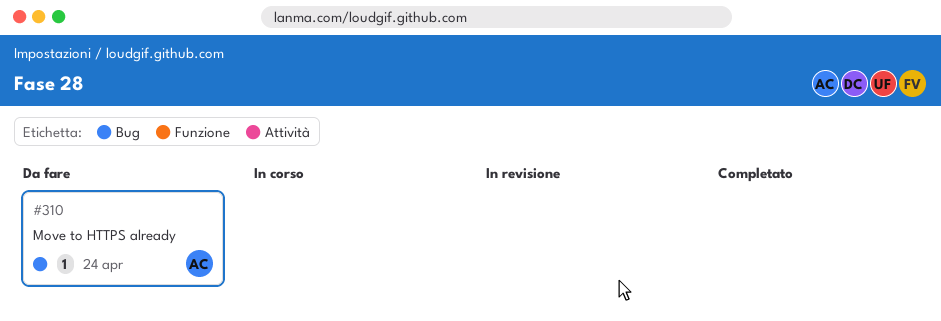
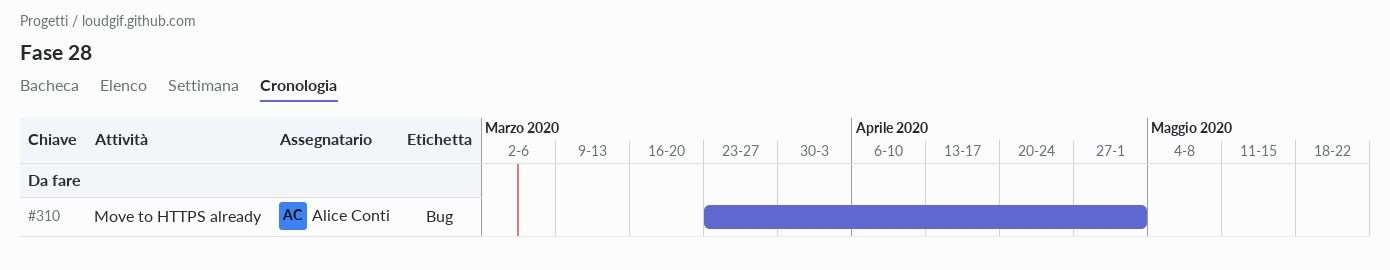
#310, due: Apr 24 -> May 1

